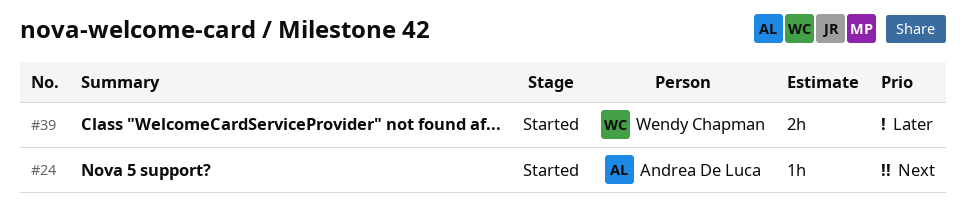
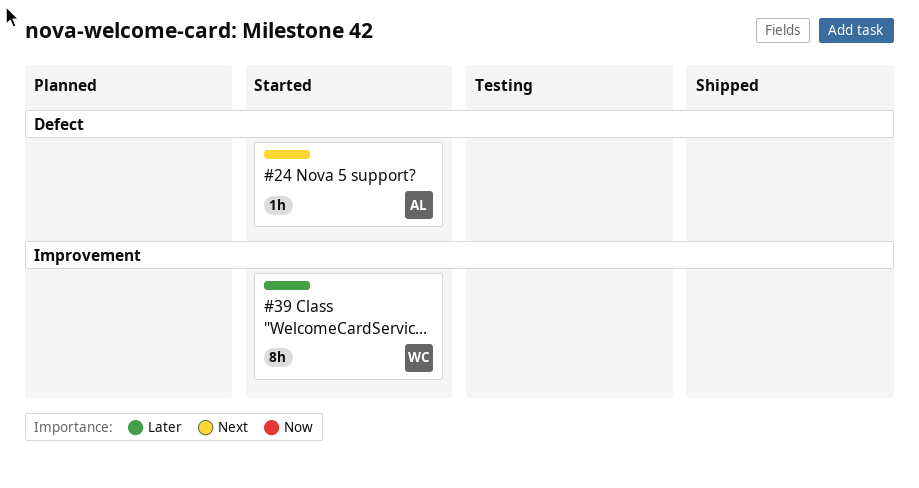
#39, estimate: 2h -> 8h

